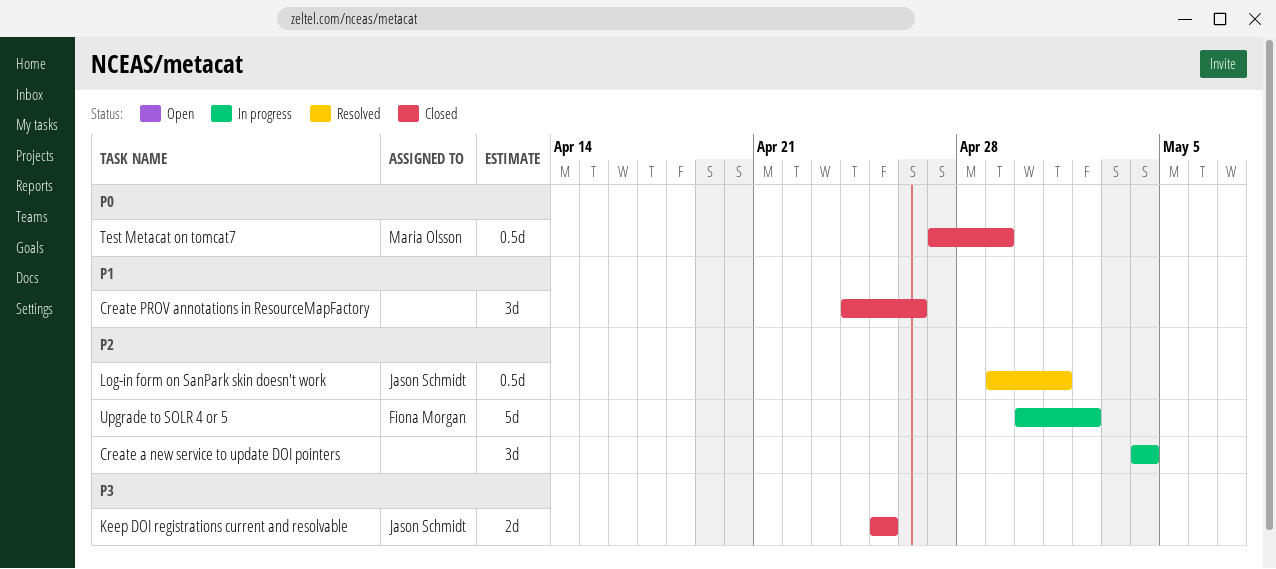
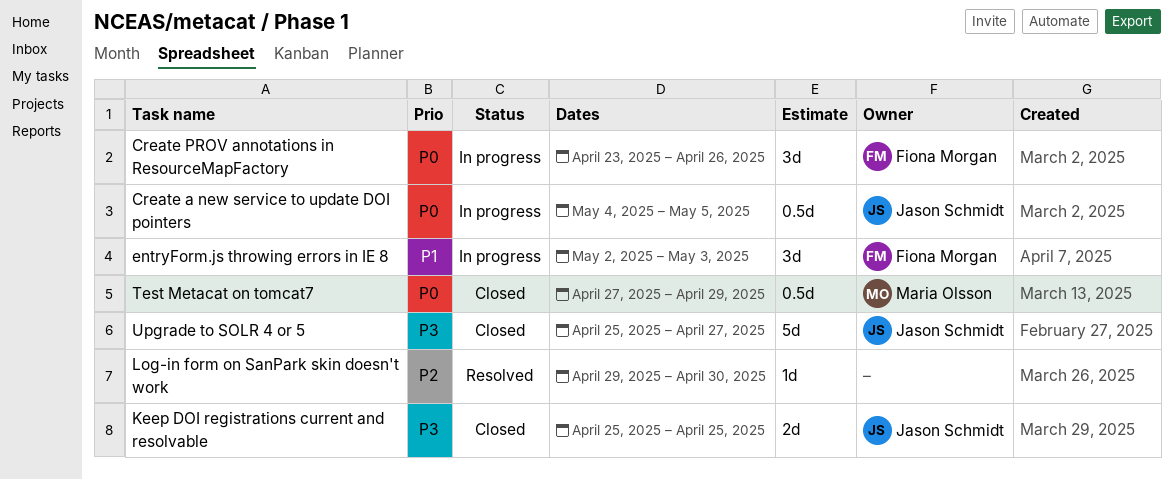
Create a new service to update DOI pointers, owner: none -> Jason Schmidt
Create a new service to update DOI pointers, priority: P2 -> P0
Create a new service to update DOI pointers, estimate: 3d -> 0.5d
Create a new service to update DOI pointers, due: May 4 -> May 5
Create PROV annotations in ResourceMapFactory, status: Closed -> In progress
Create PROV annotations in ResourceMapFactory, owner: none -> Fiona Morgan
Create PROV annotations in ResourceMapFactory, priority: P1 -> P0
Create PROV annotations in ResourceMapFactory, start: Apr 24 -> Apr 23
entryForm.js throwing errors in IE 8: none -> present
Log-in form on SanPark skin doesn't work, owner: Jason Schmidt -> none
Log-in form on SanPark skin doesn't work, estimate: 0.5d -> 1d
Log-in form on SanPark skin doesn't work, due: May 1 -> Apr 30
Upgrade to SOLR 4 or 5, status: In progress -> Closed
Upgrade to SOLR 4 or 5, owner: Fiona Morgan -> Jason Schmidt
Upgrade to SOLR 4 or 5, priority: P2 -> P3
Upgrade to SOLR 4 or 5, start: Apr 30 -> Apr 25
Upgrade to SOLR 4 or 5, due: May 2 -> Apr 27

